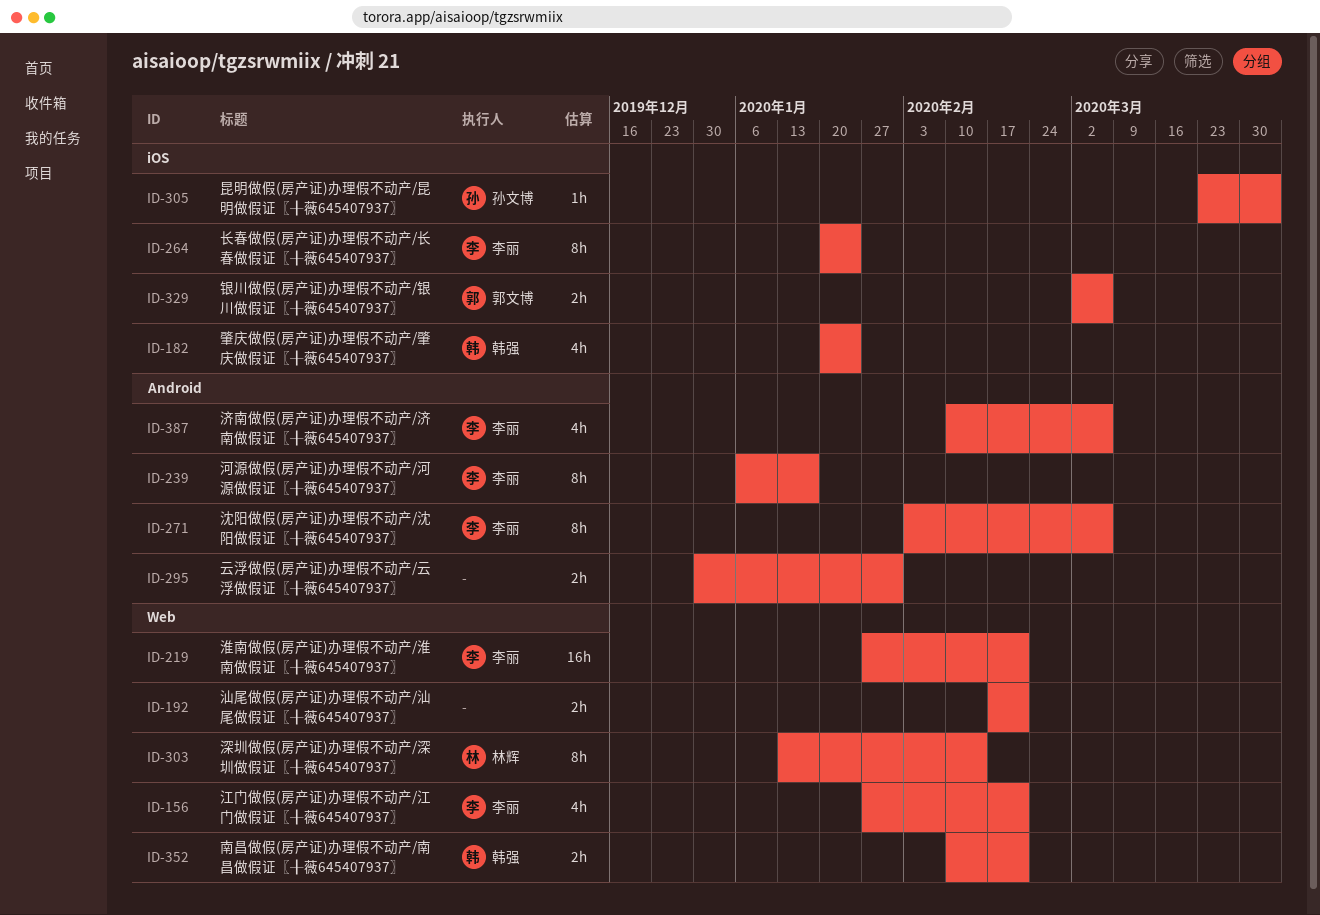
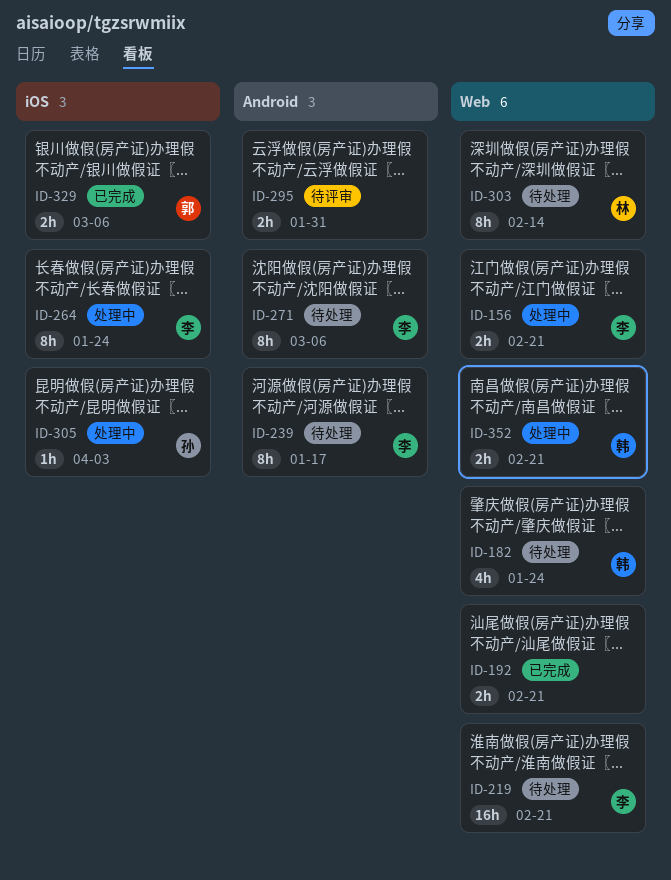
ID-156, estimate: 4h -> 2h
ID-182, label: iOS -> Web
ID-387: present -> none

